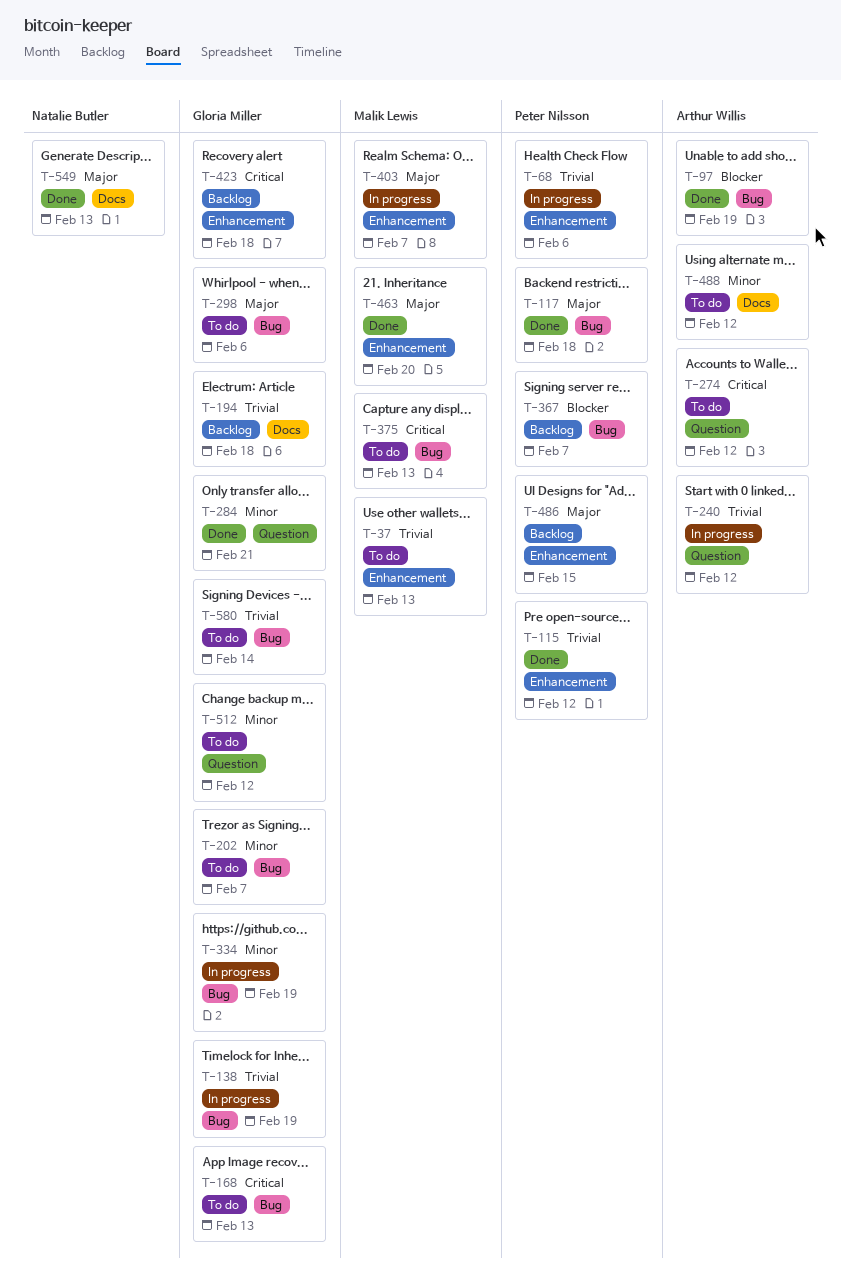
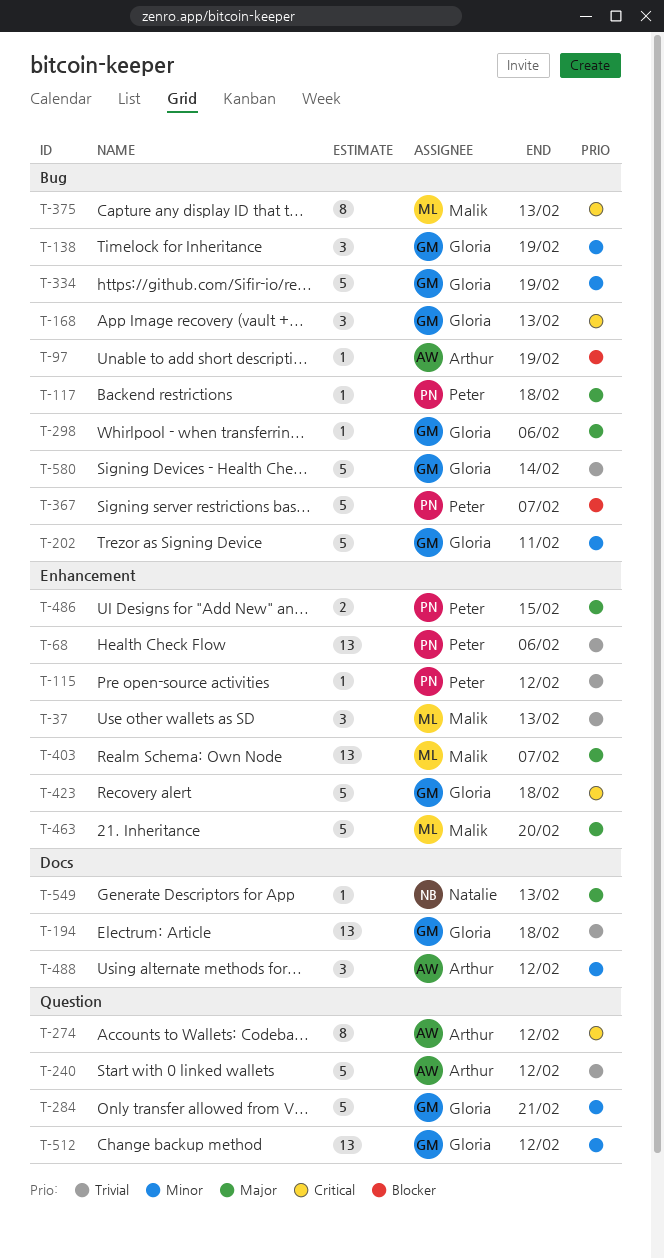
T-138, priority: Trivial -> Minor
T-202, due: Feb 7 -> Feb 11

